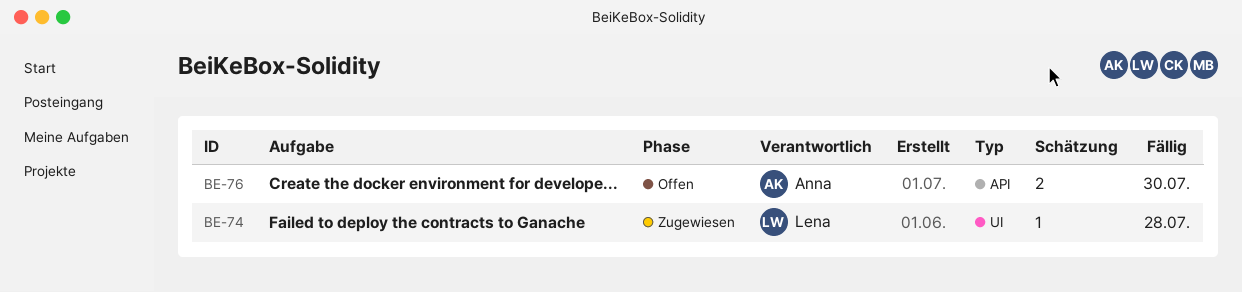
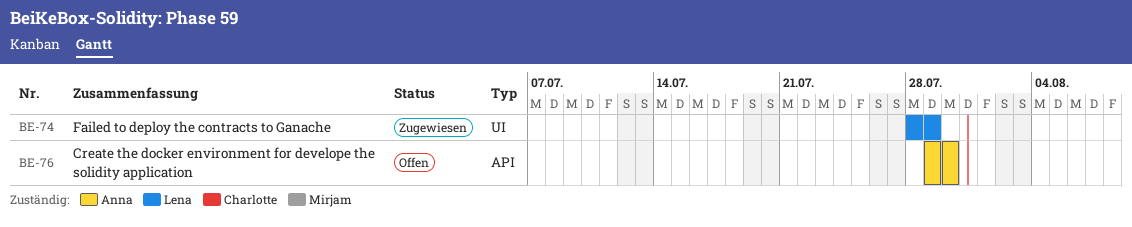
BE-74, due: Jul 28 -> Jul 29

